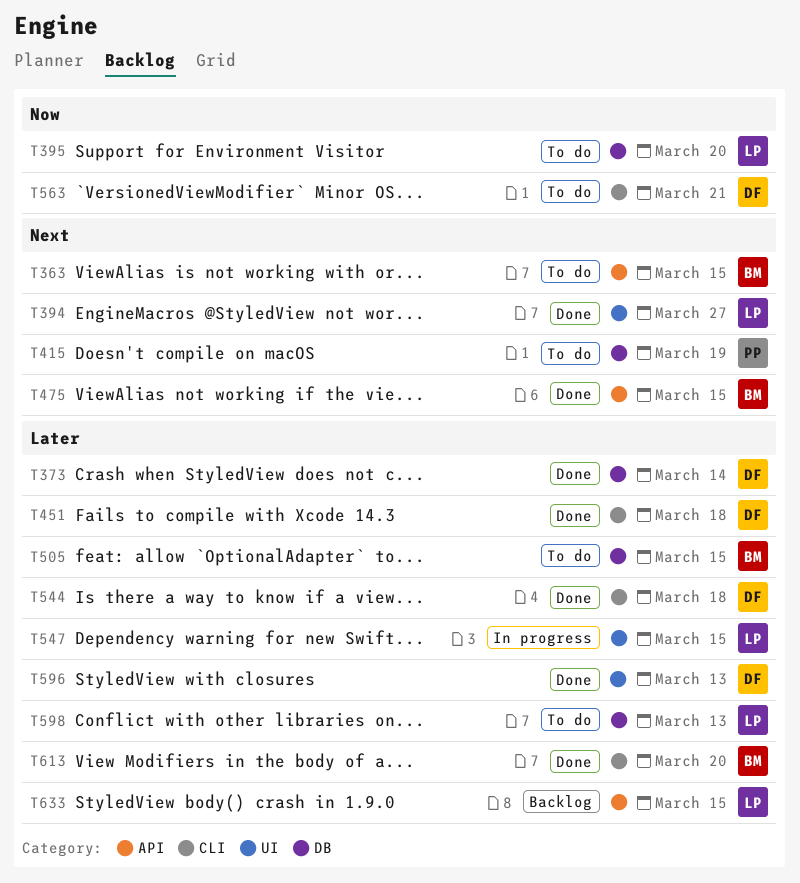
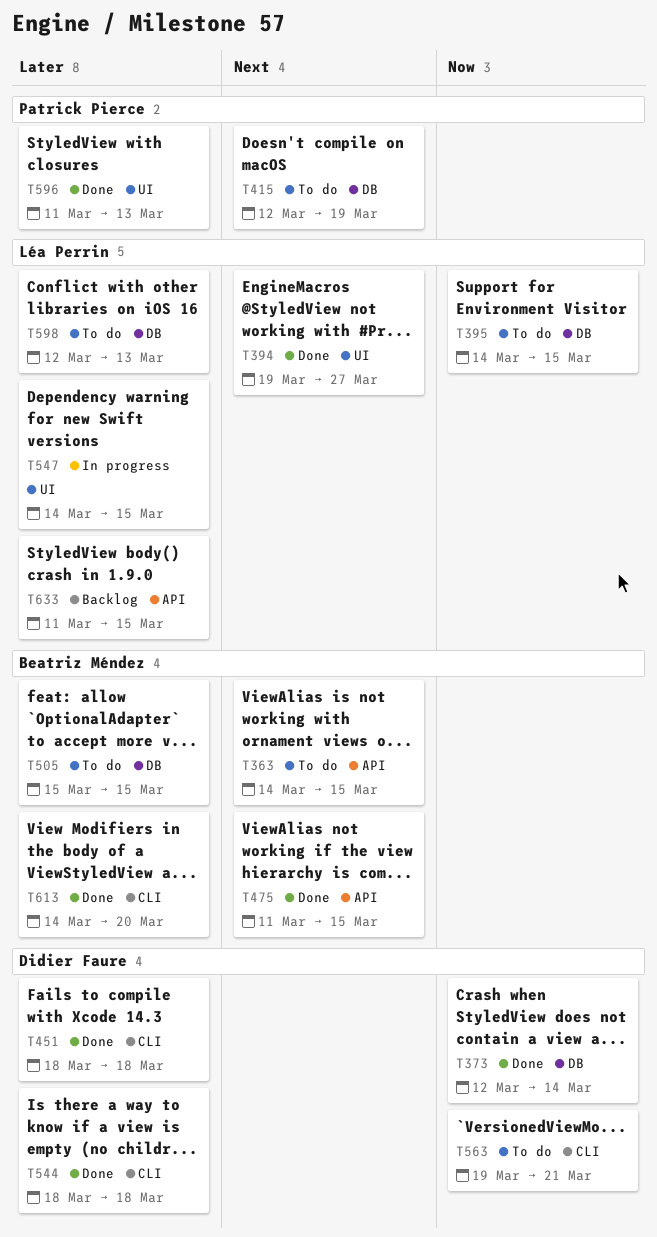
T373, priority: Later -> Now
T395, due: Mar 20 -> Mar 15
T596, owner: Didier Faure -> Patrick Pierce

